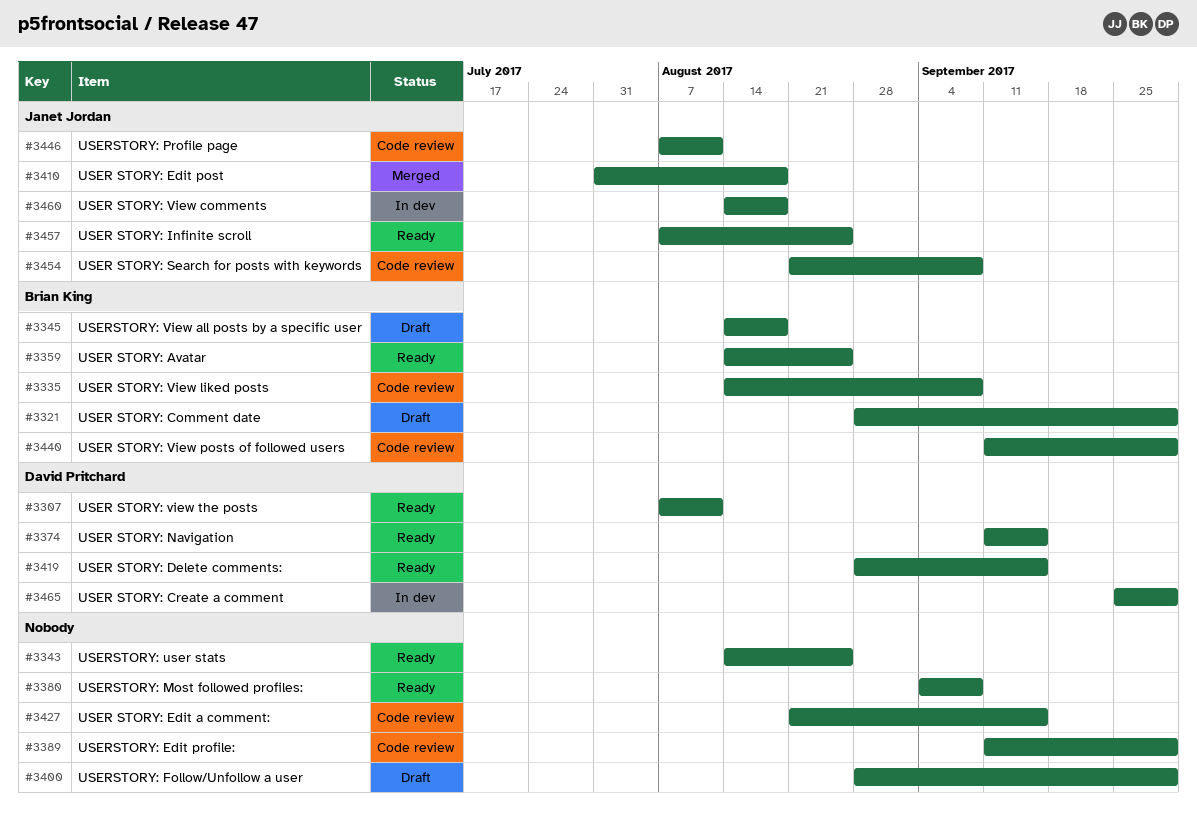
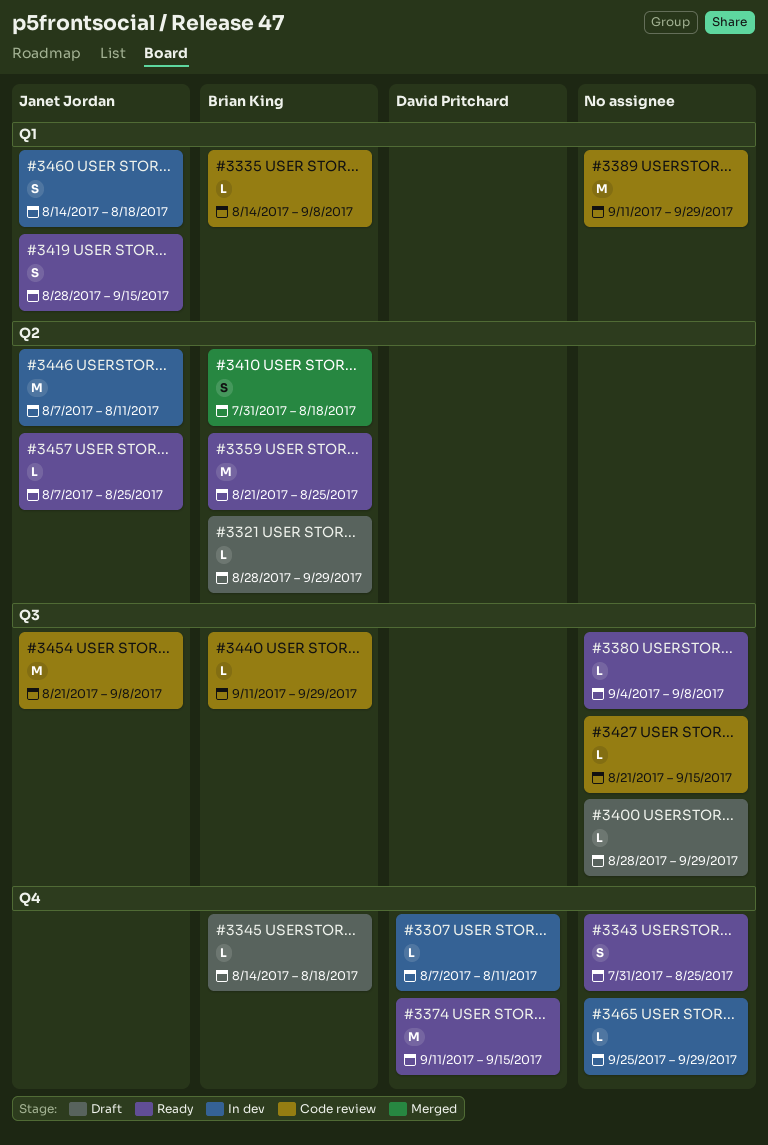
#3307, status: Ready -> In dev
#3343, start: Aug 14 -> Jul 31
#3359, start: Aug 14 -> Aug 21
#3410, owner: Janet Jordan -> Brian King
#3419, owner: David Pritchard -> Janet Jordan
#3446, status: Code review -> In dev
#3465, owner: David Pritchard -> none

